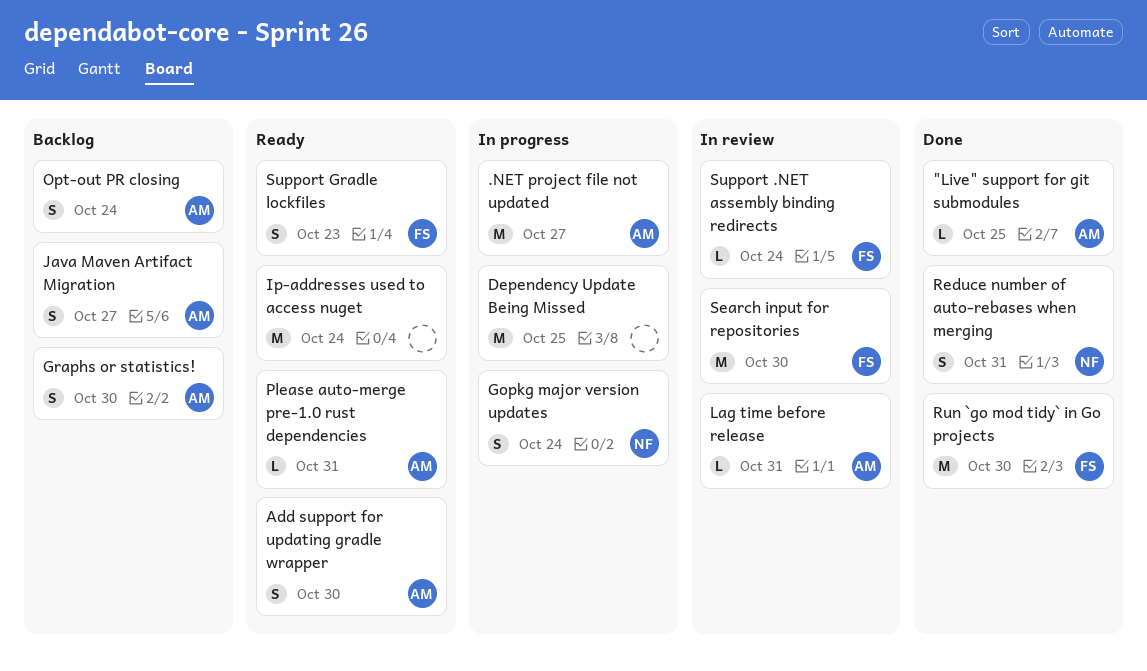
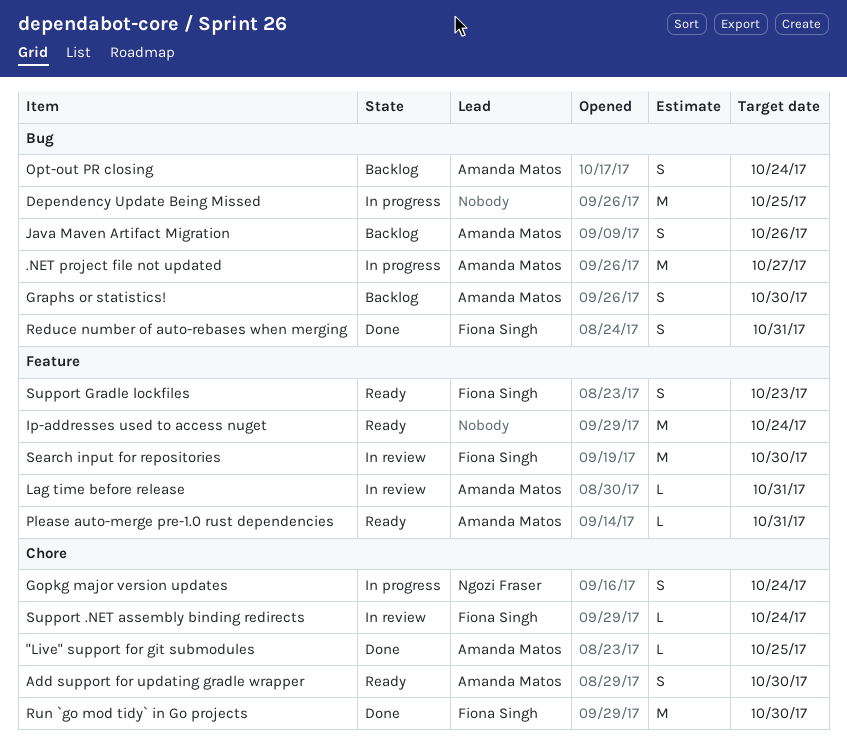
Java Maven Artifact Migration, due: Oct 27 -> Oct 26
Reduce number of auto-rebases when merging, owner: Ngozi Fraser -> Fiona Singh

